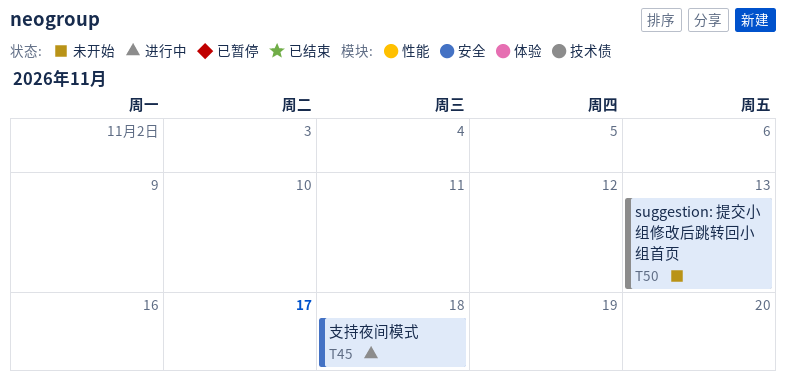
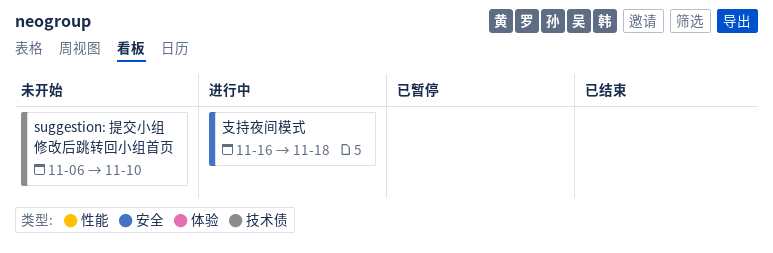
suggestion: 提交小组修改后跳转回小组首页, due: Nov 13 -> Nov 10

